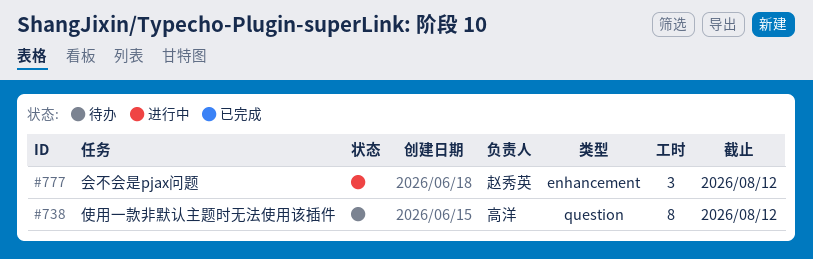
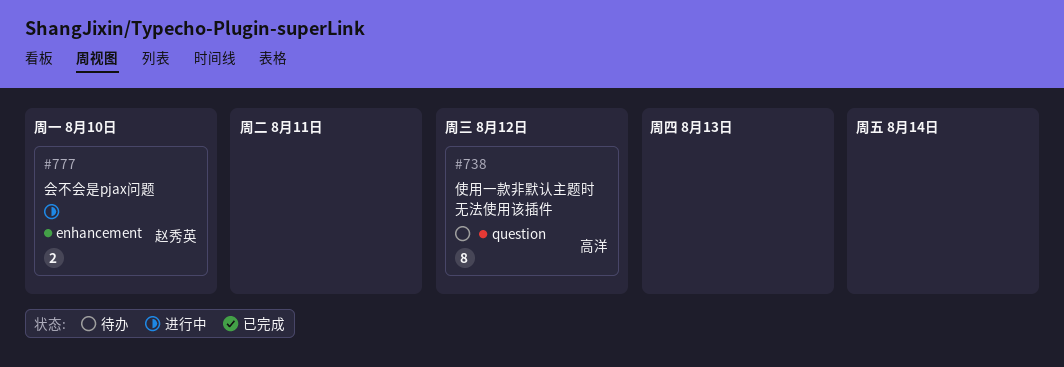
#777, estimate: 3 -> 2
#777, due: Aug 12 -> Aug 10

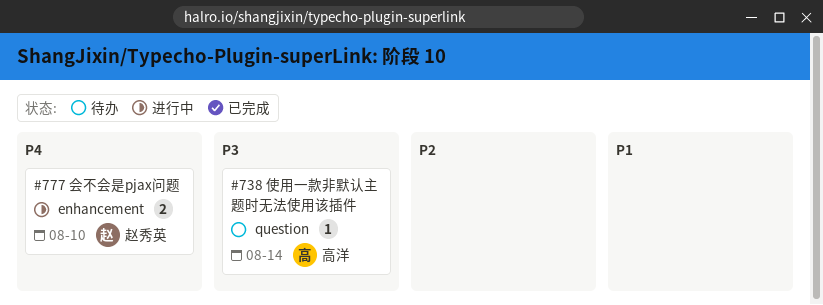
#738, estimate: 8 -> 1
#738, due: Aug 12 -> Aug 14

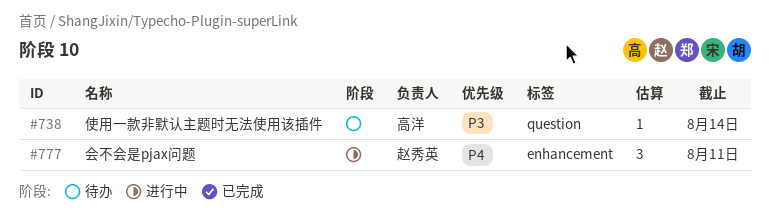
#777, estimate: 2 -> 3
#777, due: Aug 10 -> Aug 11

